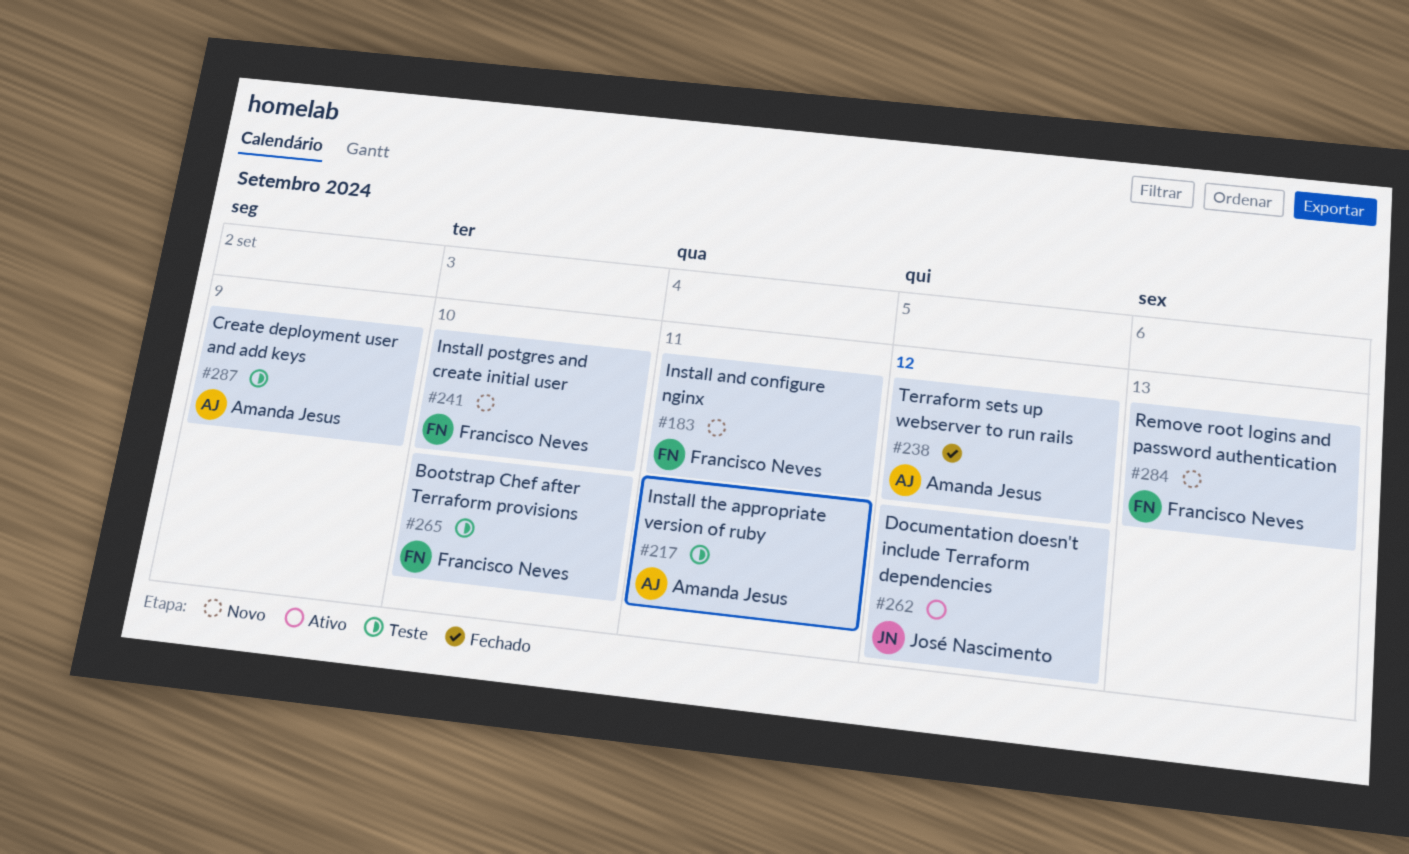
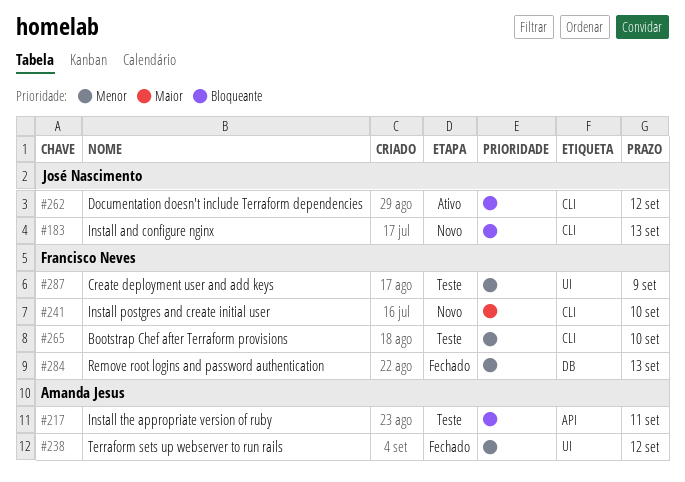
#183, owner: Francisco Neves -> José Nascimento
#183, due: Sep 11 -> Sep 13
#284, status: Novo -> Fechado
#287, owner: Amanda Jesus -> Francisco Neves

